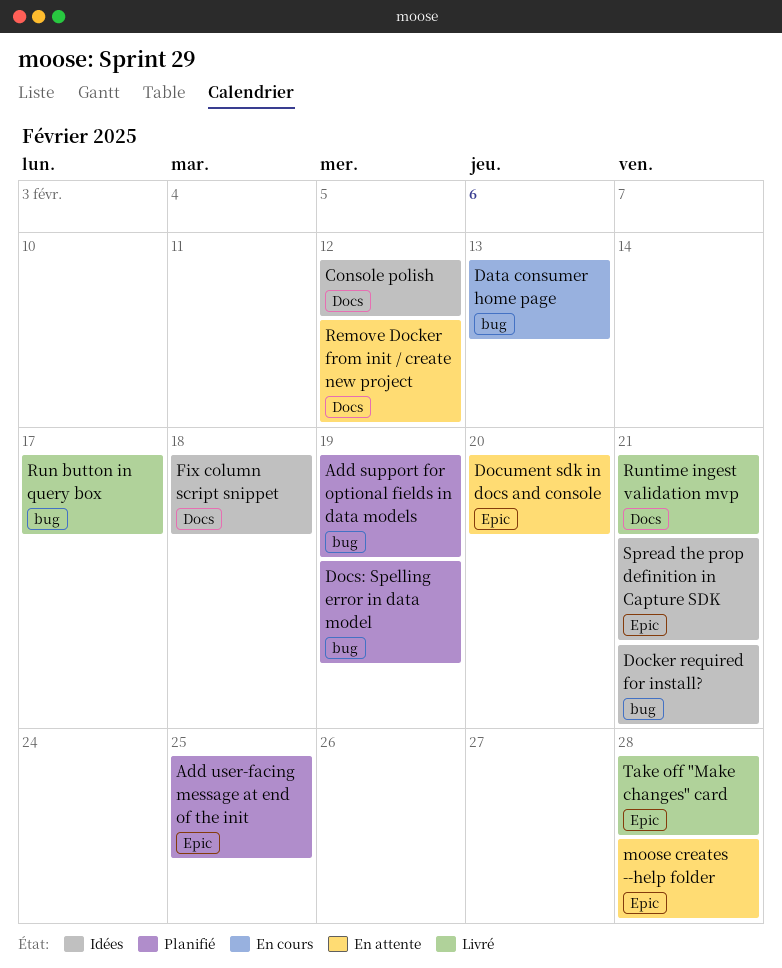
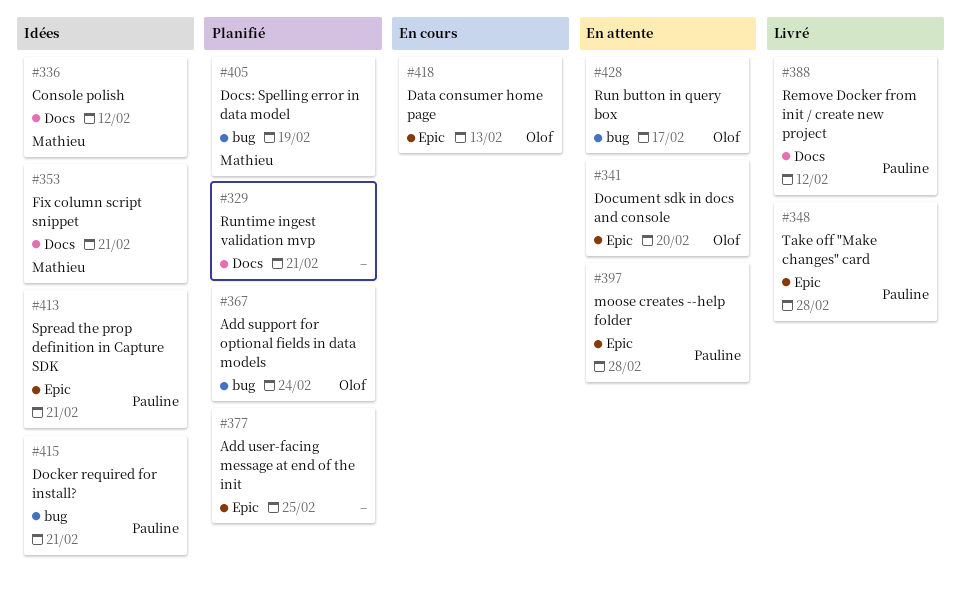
Add support for optional fields in data models, due: Feb 19 -> Feb 24
Data consumer home page, label: bug -> Epic
Fix column script snippet, due: Feb 18 -> Feb 21
Remove Docker from init / create new project, status: En attente -> Livré
Run button in query box, status: Livré -> En attente
Runtime ingest validation mvp, status: Livré -> Planifié

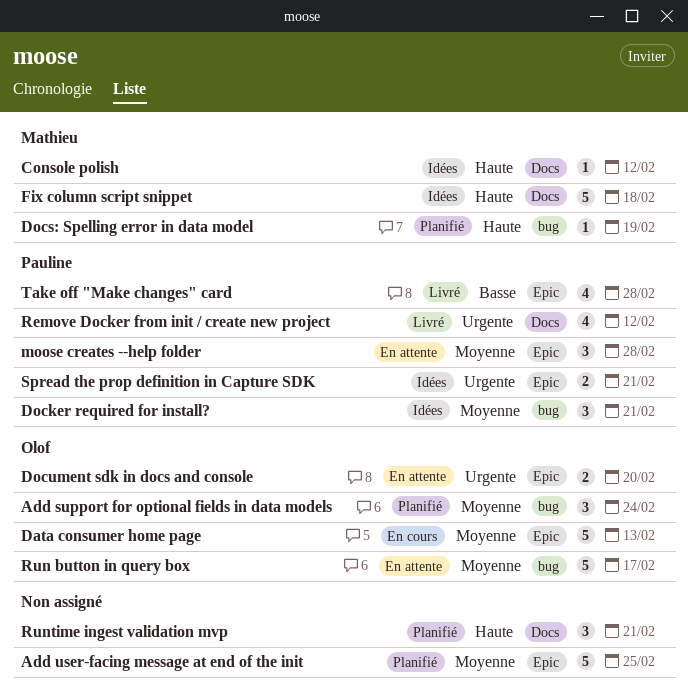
Fix column script snippet, due: Feb 21 -> Feb 18

